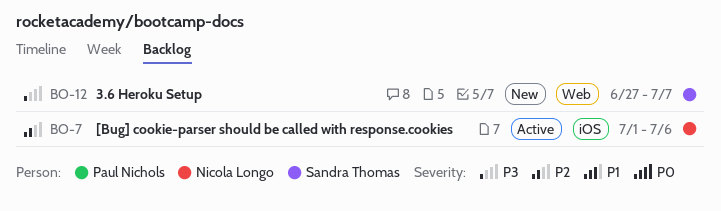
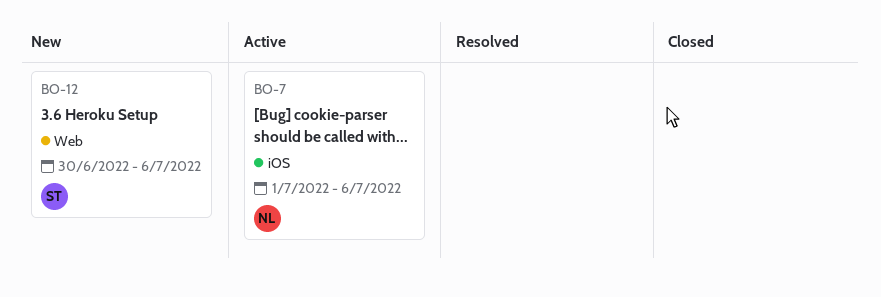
BO-12, start: Jun 27 -> Jun 30
BO-12, due: Jul 7 -> Jul 6

